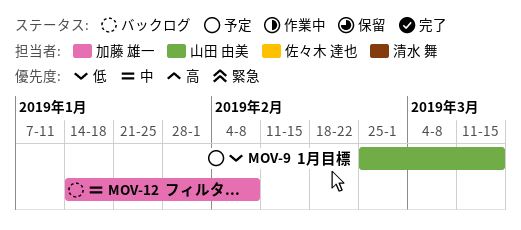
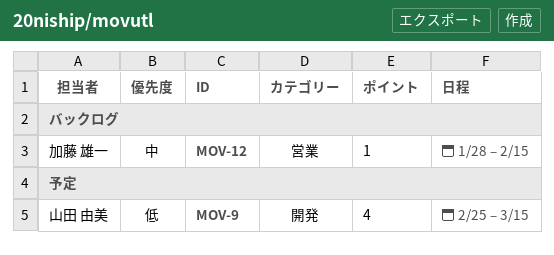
MOV-12, start: Jan 14 -> Jan 28
MOV-12, due: Feb 8 -> Feb 15

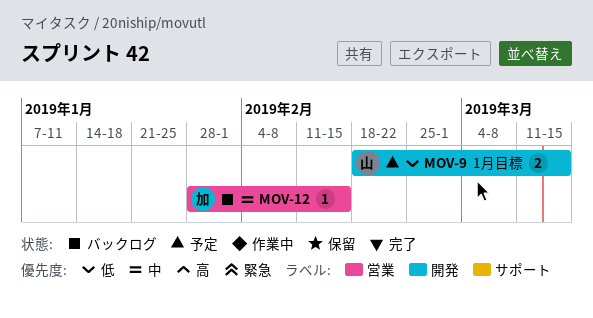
MOV-9, estimate: 4 -> 2
MOV-9, start: Feb 25 -> Feb 18

